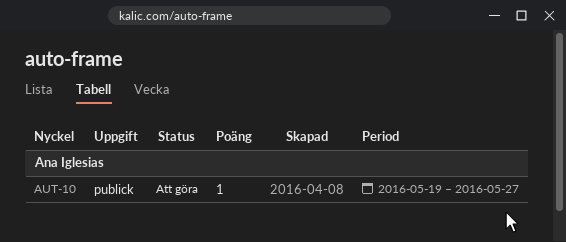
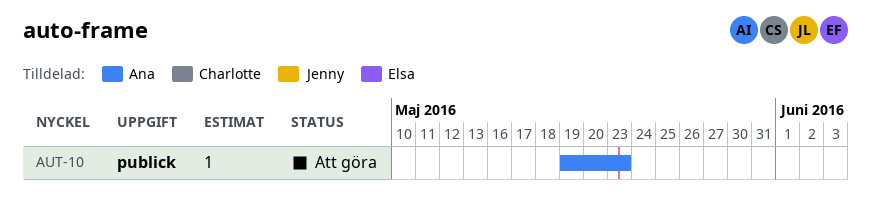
AUT-10, due: May 27 -> May 23

